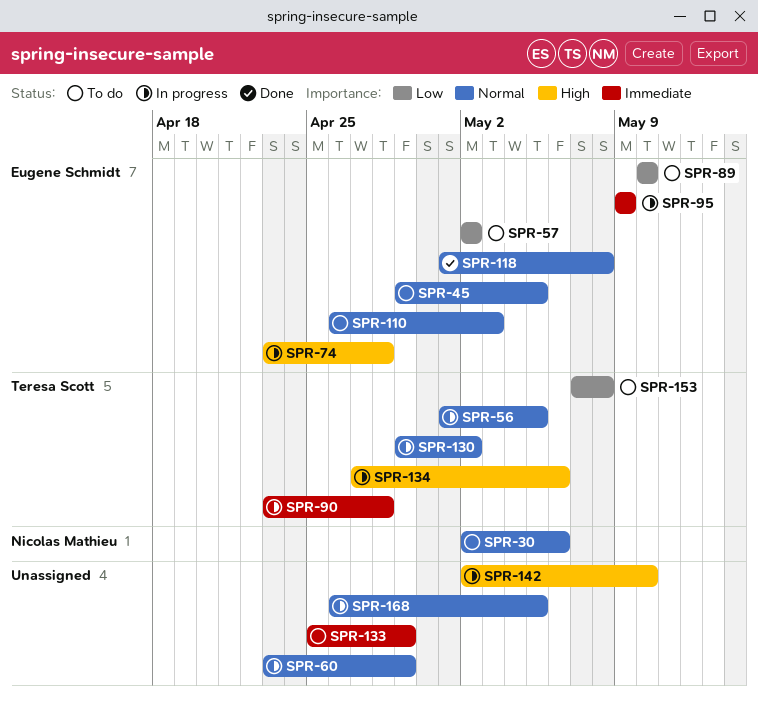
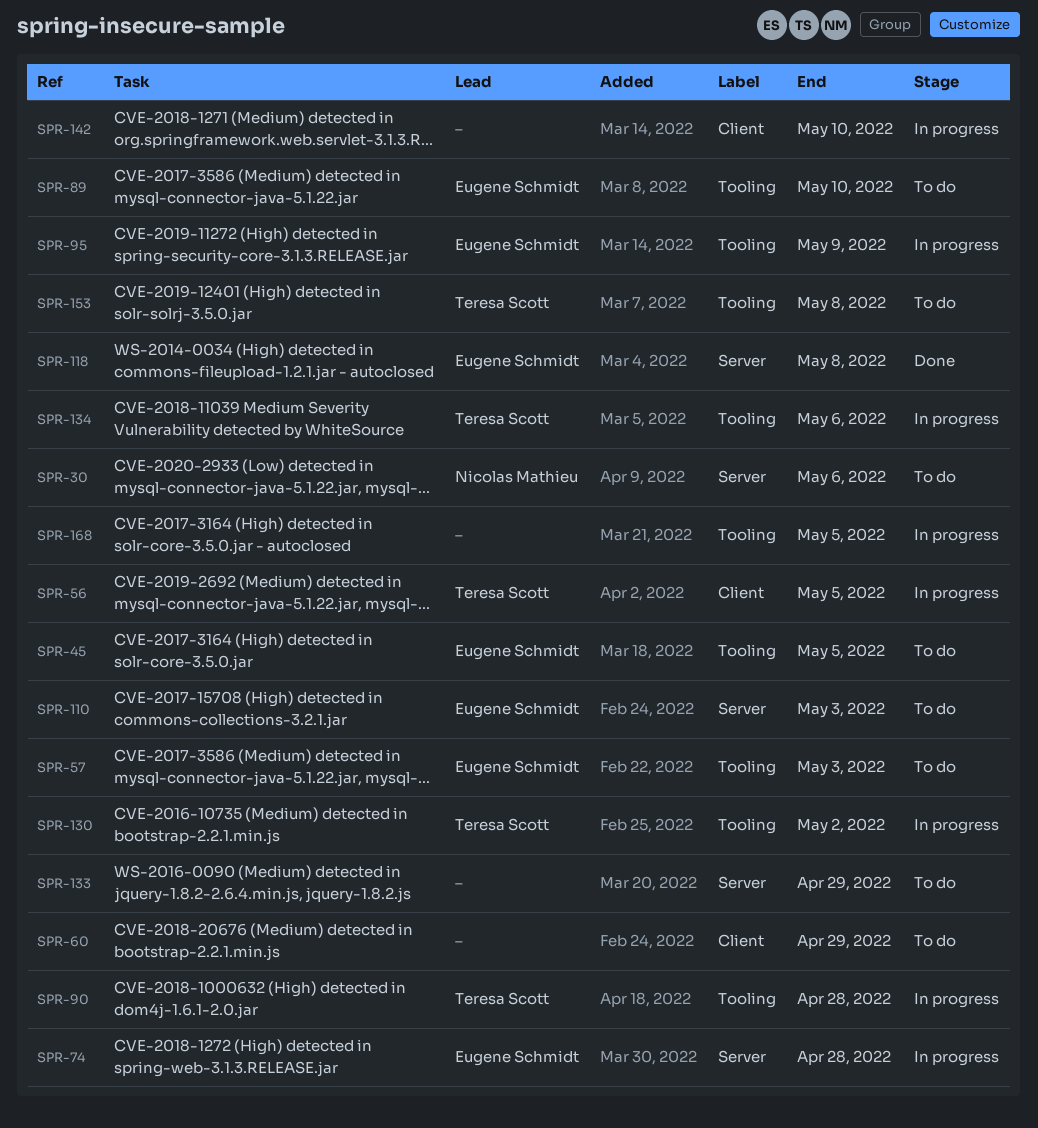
SPR-57, due: May 2 -> May 3
SPR-60, status: In progress -> To do

